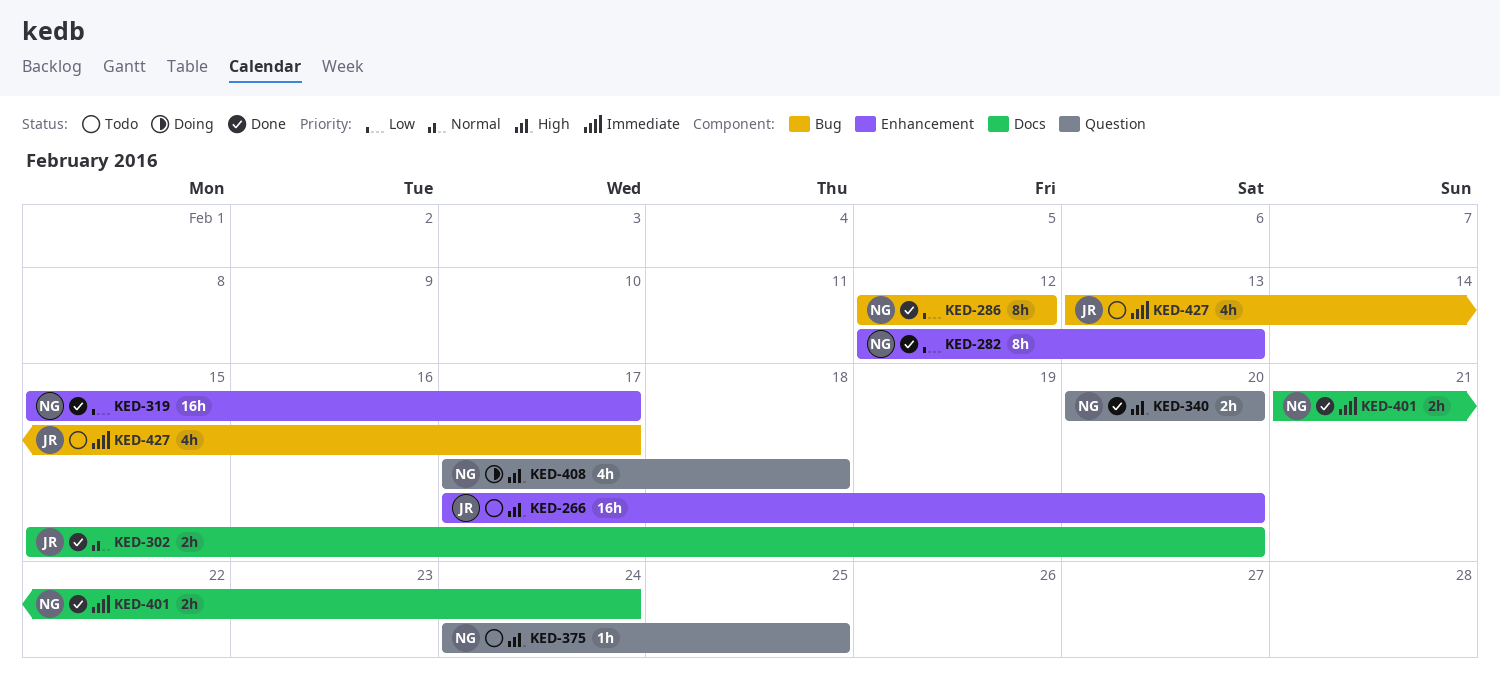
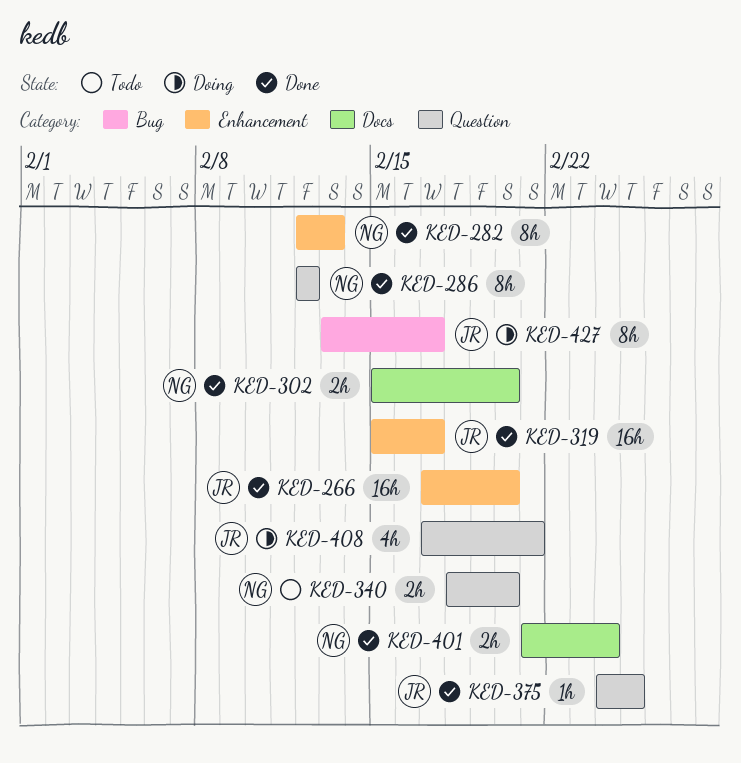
KED-266, status: Todo -> Done
KED-286, label: Bug -> Question
KED-302, owner: JR -> NG
KED-319, owner: NG -> JR
KED-340, status: Done -> Todo
KED-340, start: Feb 20 -> Feb 18
KED-375, status: Todo -> Done
KED-375, owner: NG -> JR
KED-408, owner: NG -> JR
KED-408, due: Feb 18 -> Feb 21
KED-427, status: Todo -> Doing
KED-427, estimate: 4h -> 8h

